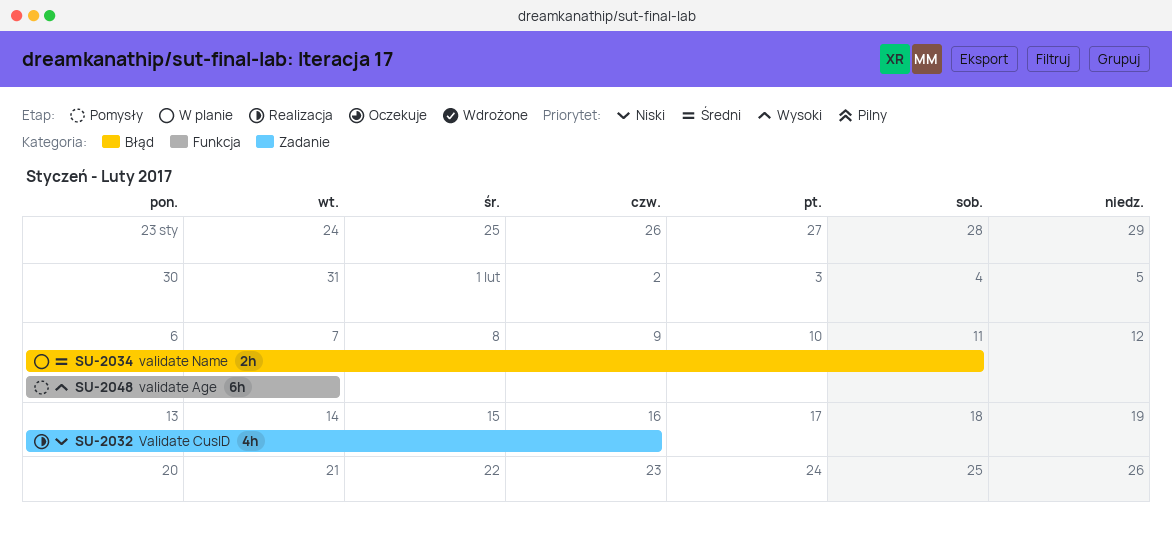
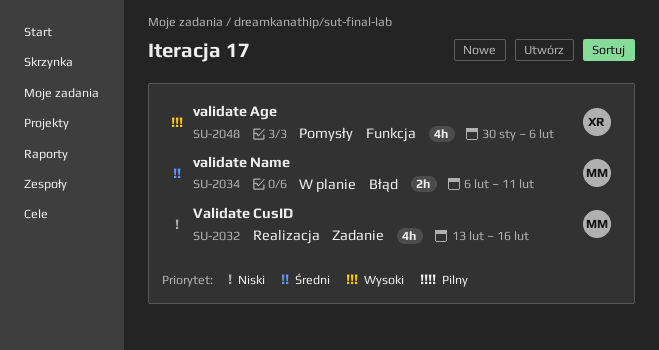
SU-2048, estimate: 6h -> 4h
SU-2048, start: Feb 6 -> Jan 30
SU-2048, due: Feb 7 -> Feb 6

